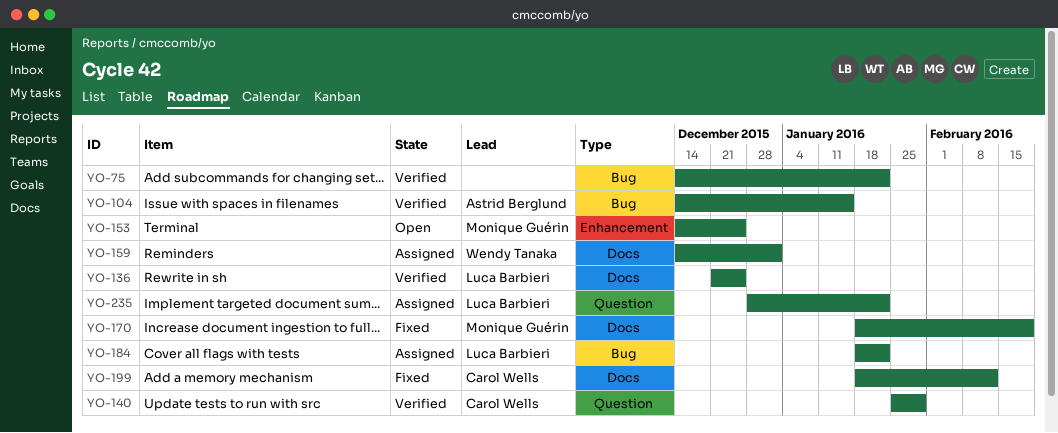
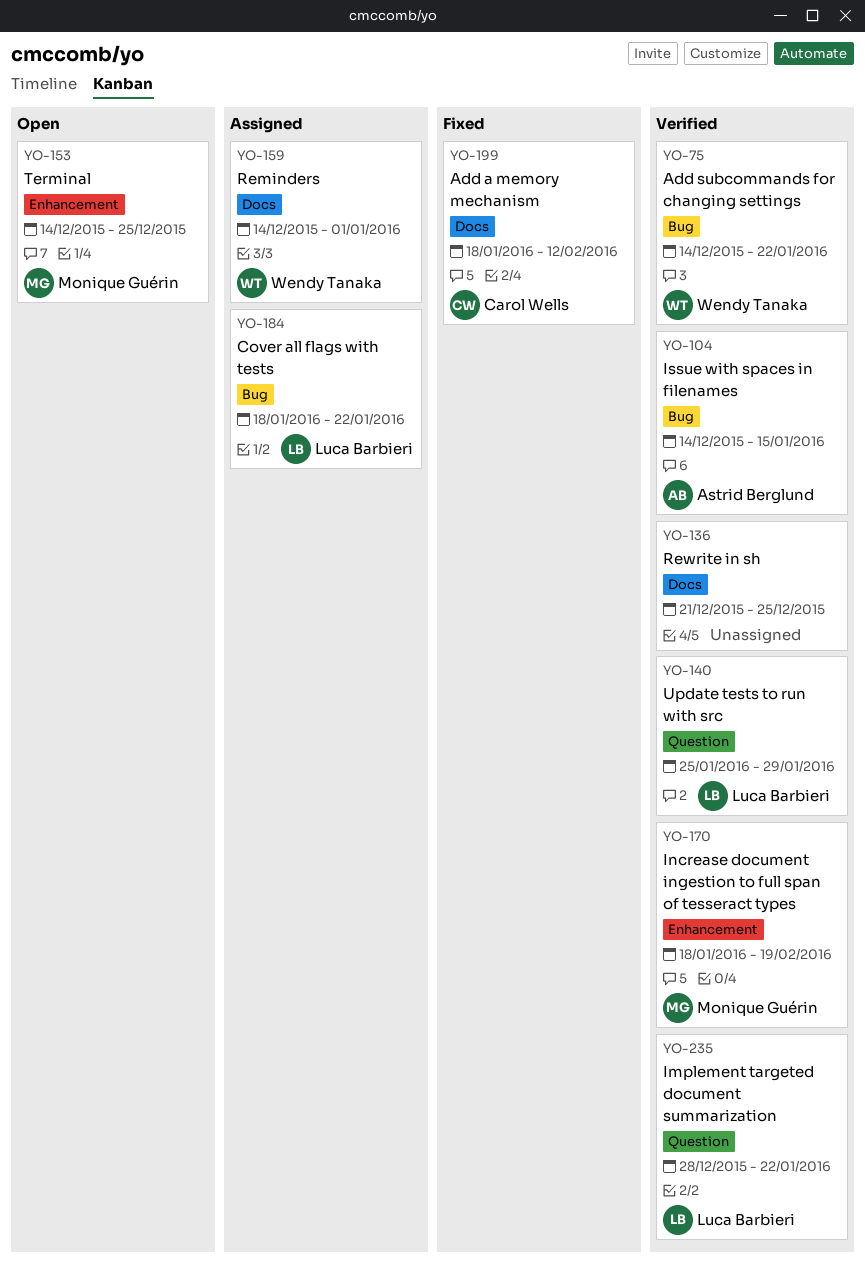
YO-75, owner: none -> Wendy Tanaka
YO-136, owner: Luca Barbieri -> none
YO-140, owner: Carol Wells -> Luca Barbieri
YO-170, status: Fixed -> Verified
YO-170, label: Docs -> Enhancement
YO-235, status: Assigned -> Verified

